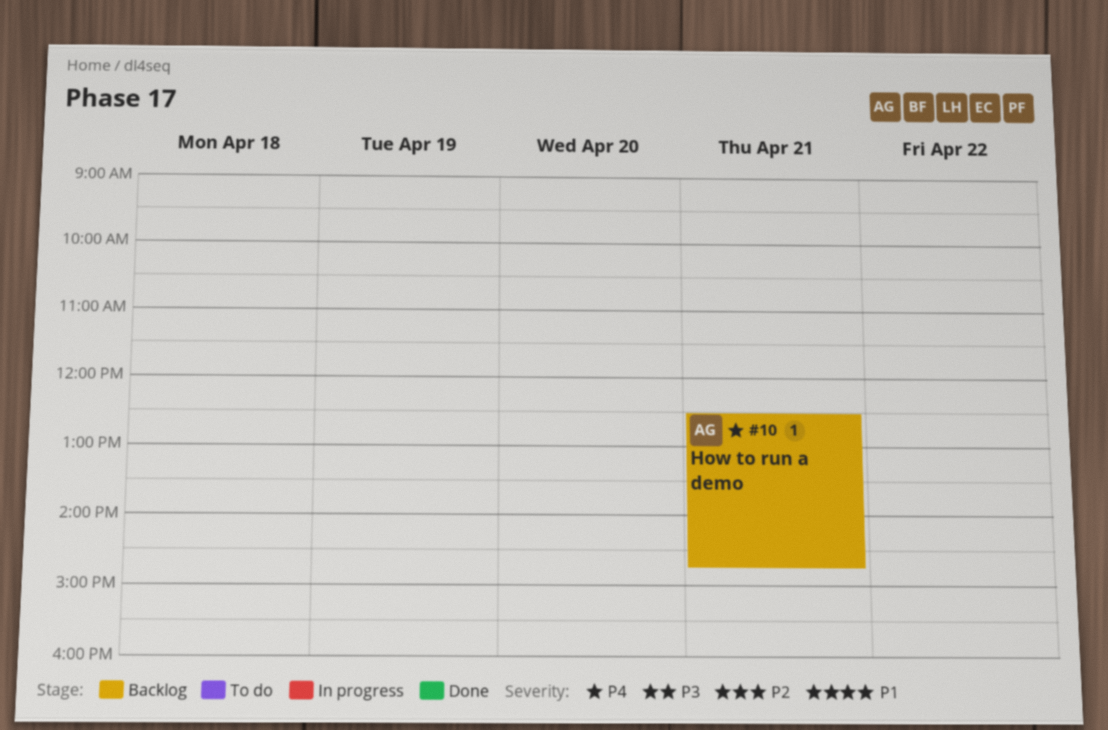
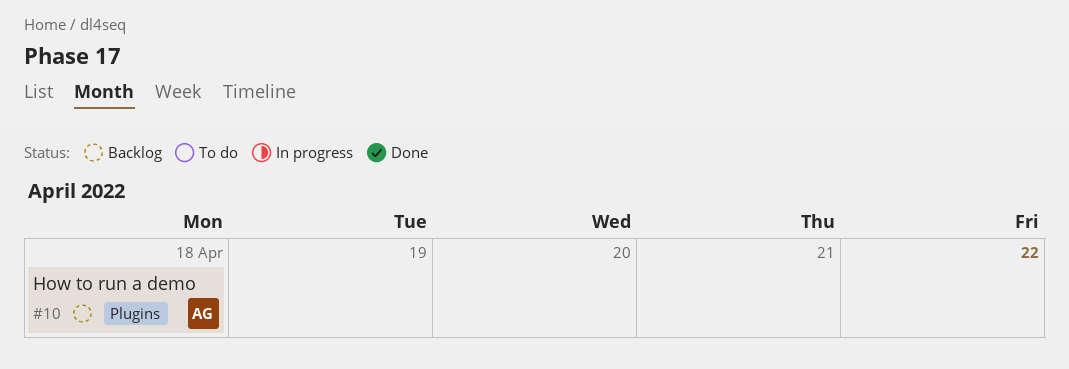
#10, day: Apr 21 -> Apr 18

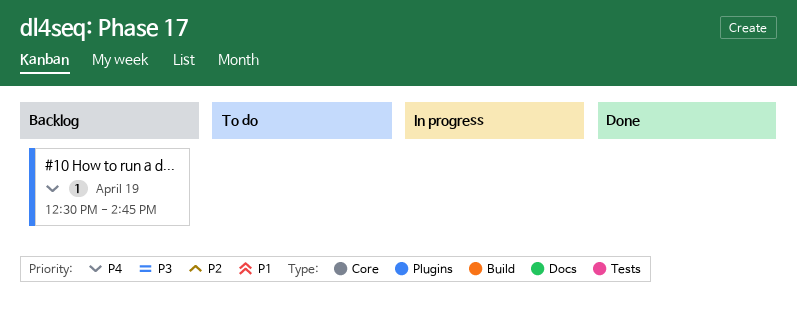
#10, day: Apr 18 -> Apr 19

